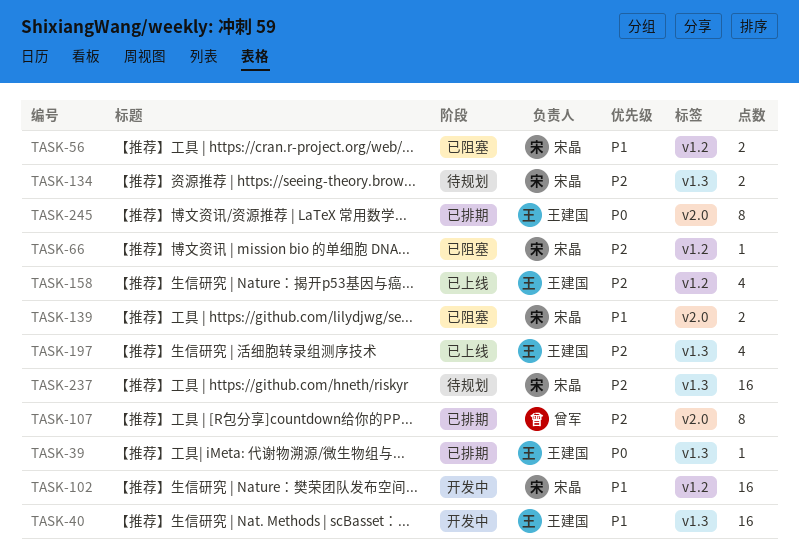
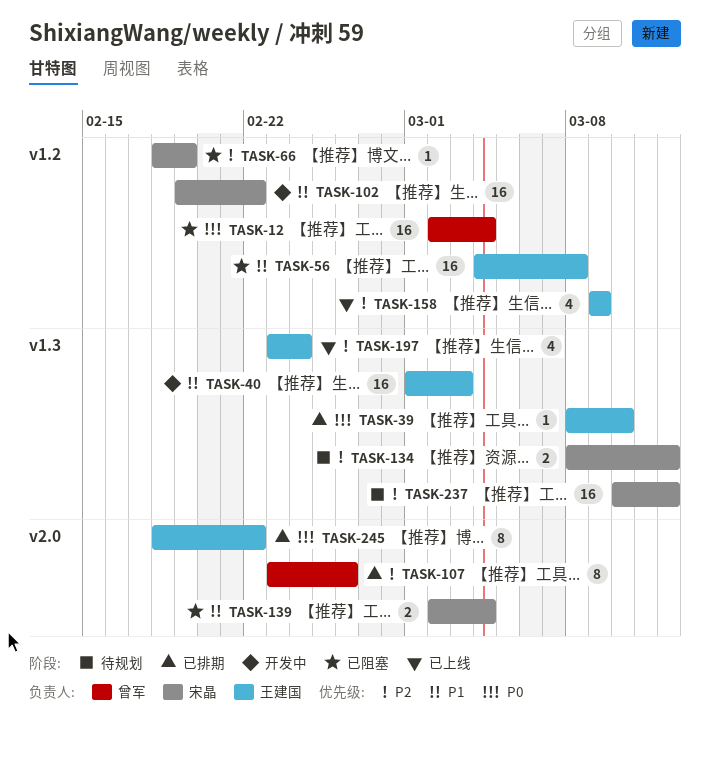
TASK-12: none -> present
TASK-56, owner: 宋晶 -> 王建国
TASK-56, estimate: 2 -> 16

